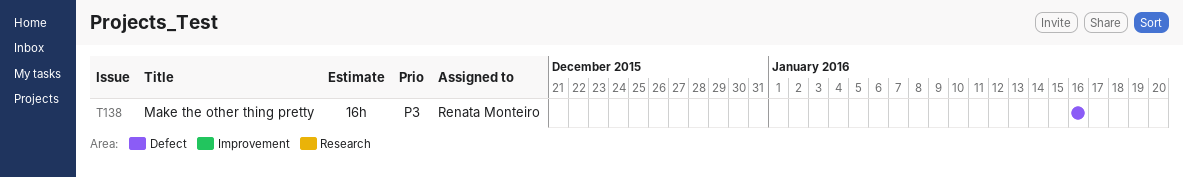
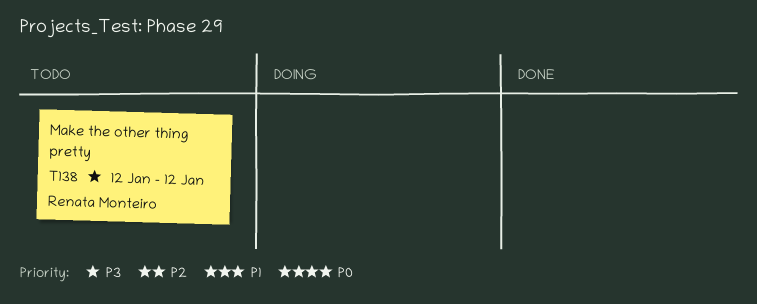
T138, start: Jan 16 -> Jan 12
T138, due: Jan 16 -> Jan 12

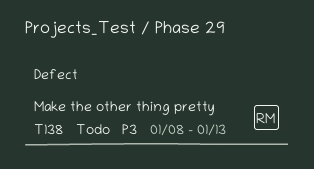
T138, start: Jan 12 -> Jan 8
T138, due: Jan 12 -> Jan 13

